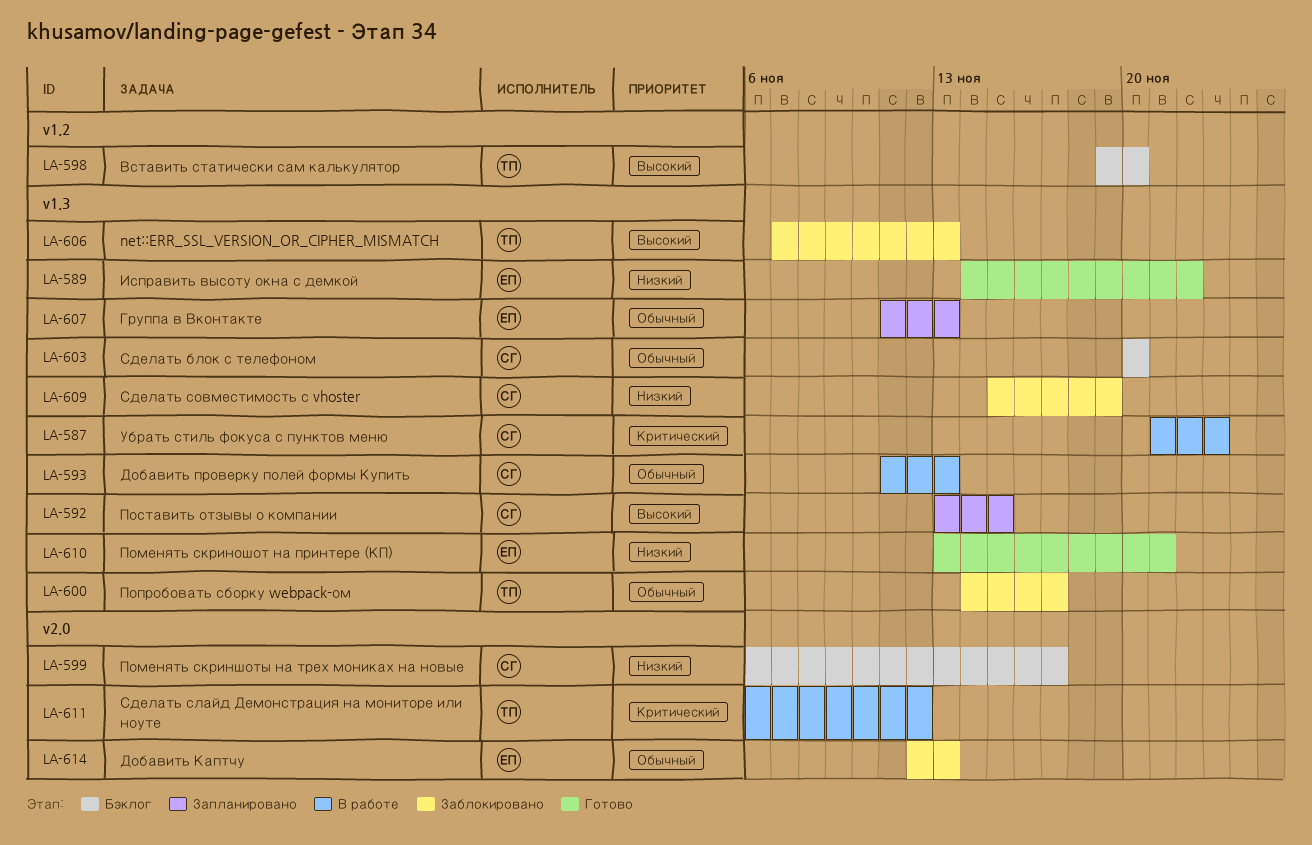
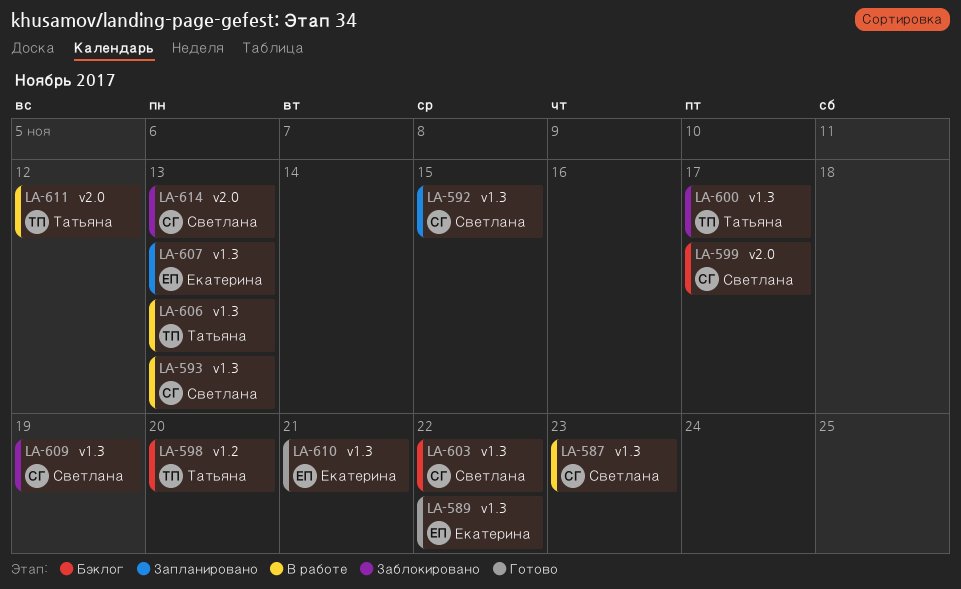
LA-603, due: Nov 20 -> Nov 22
LA-606, status: Заблокировано -> В работе
LA-614, owner: Екатерина -> Светлана

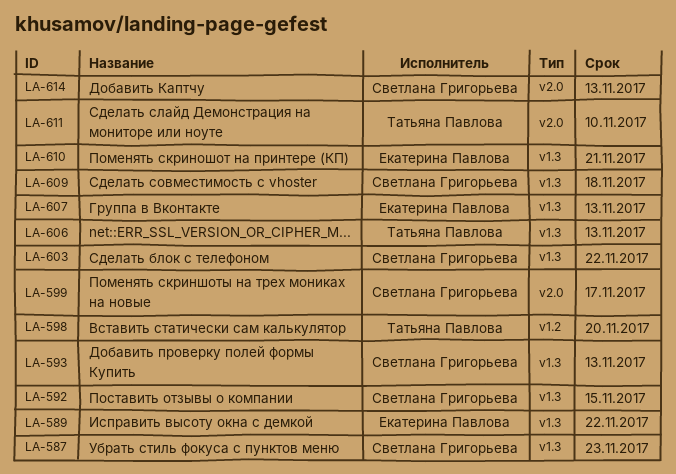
LA-600: present -> none
LA-609, due: Nov 19 -> Nov 18
LA-611, due: Nov 12 -> Nov 10

